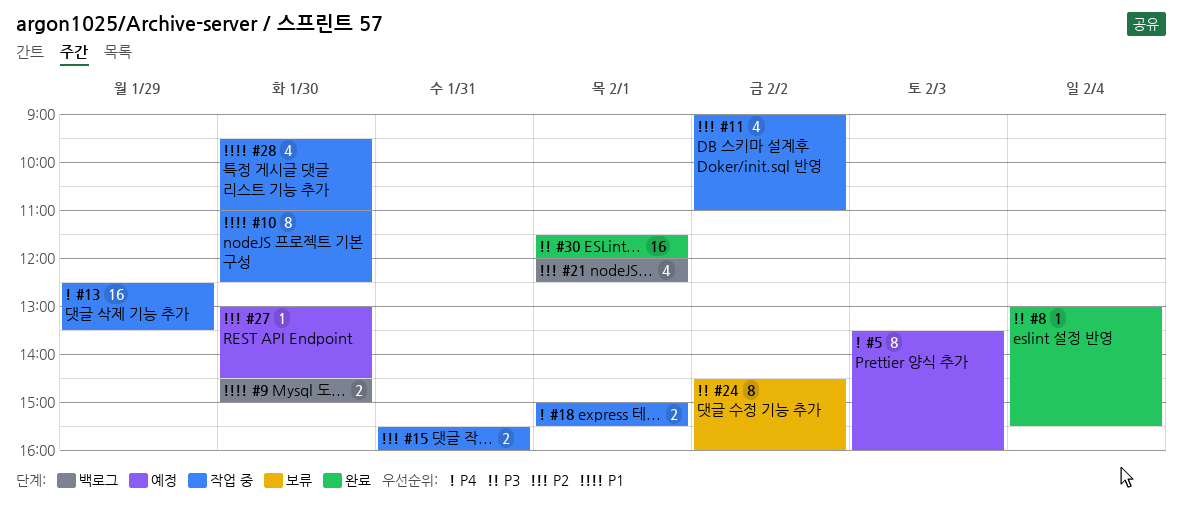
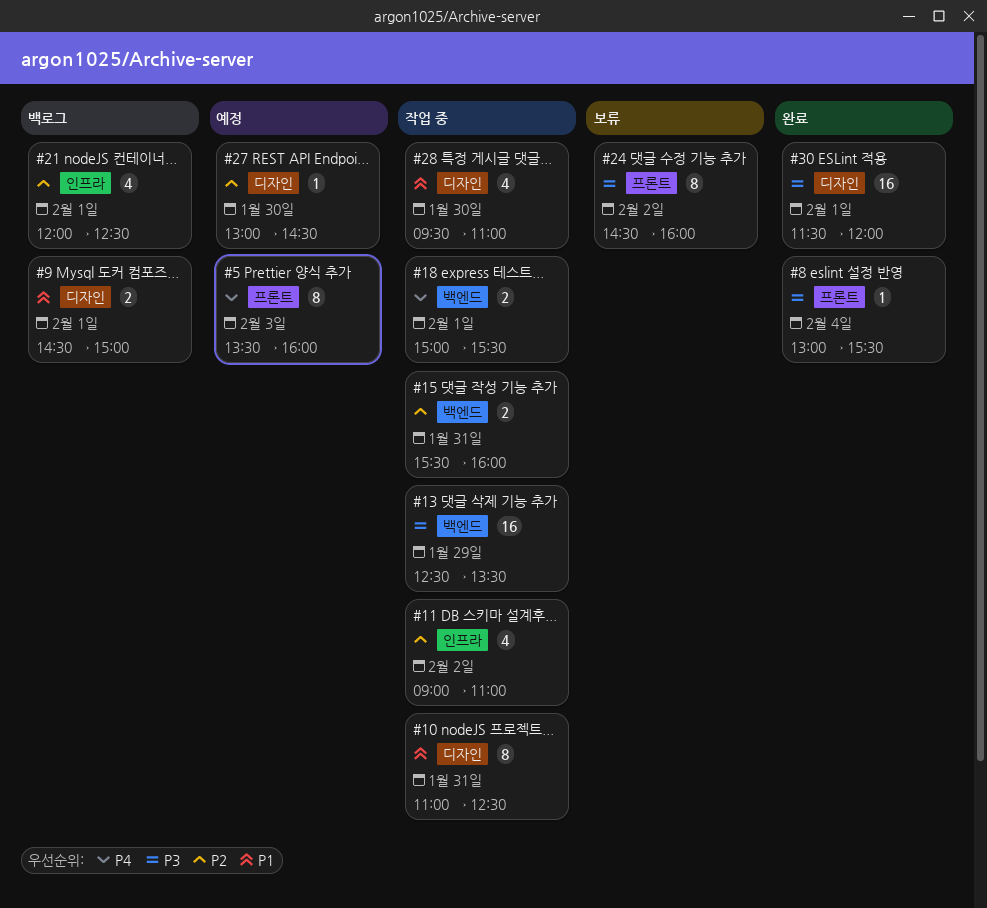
#9, day: Jan 30 -> Feb 1
#10, day: Jan 30 -> Jan 31
#13, priority: P4 -> P3

